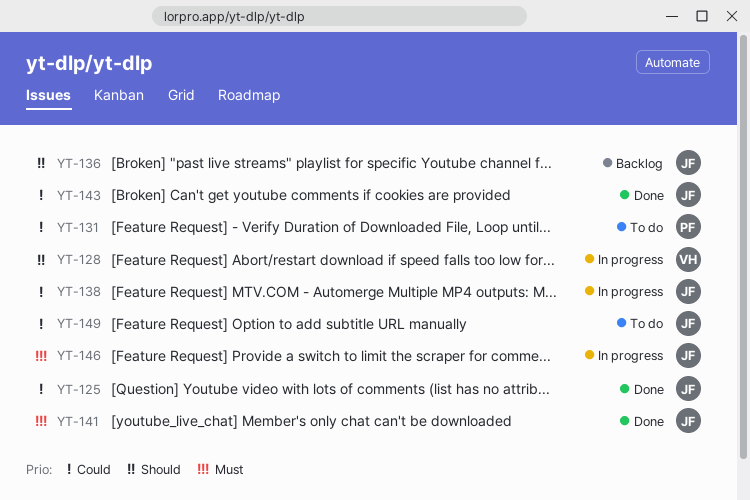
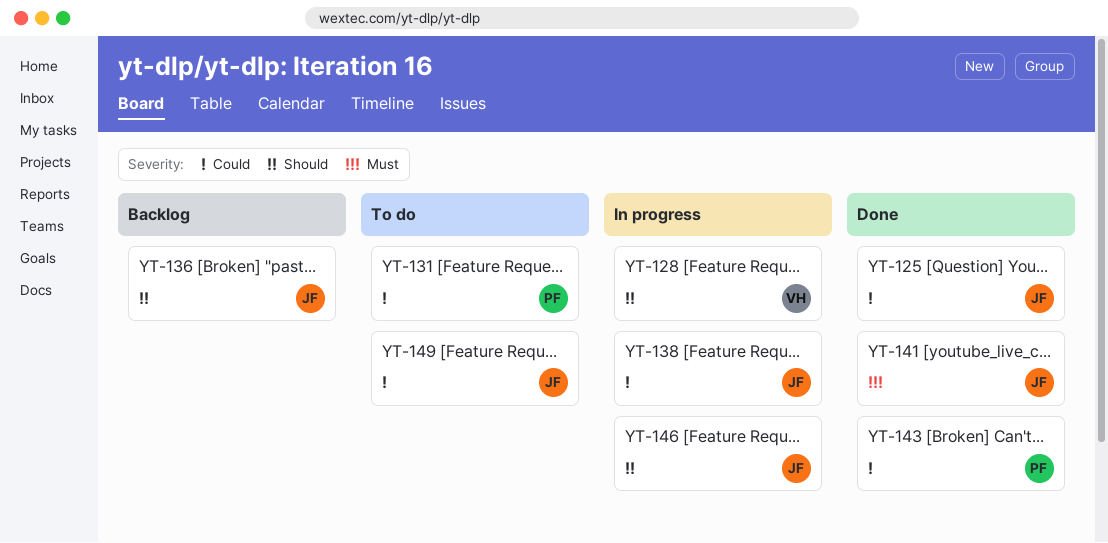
YT-143, owner: JF -> PF
YT-146, priority: Must -> Should

